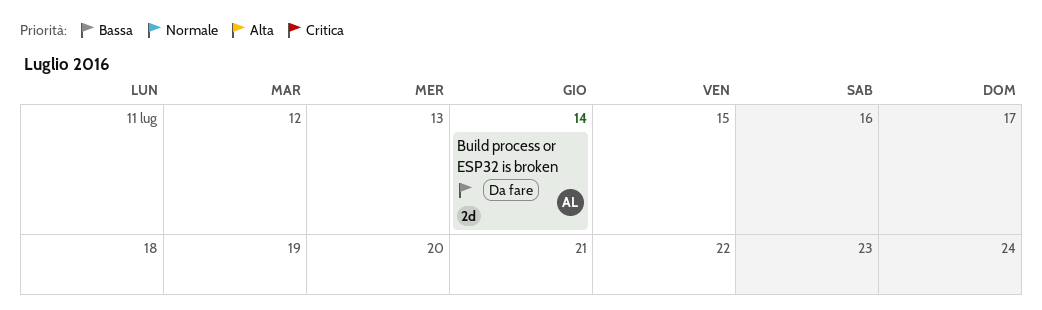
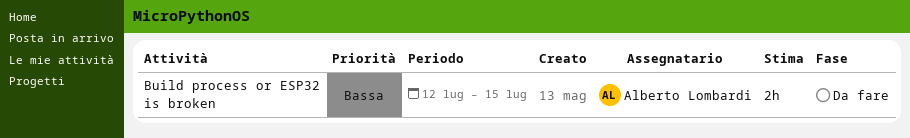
Build process or ESP32 is broken, estimate: 2d -> 2h
Build process or ESP32 is broken, due: Jul 14 -> Jul 15

